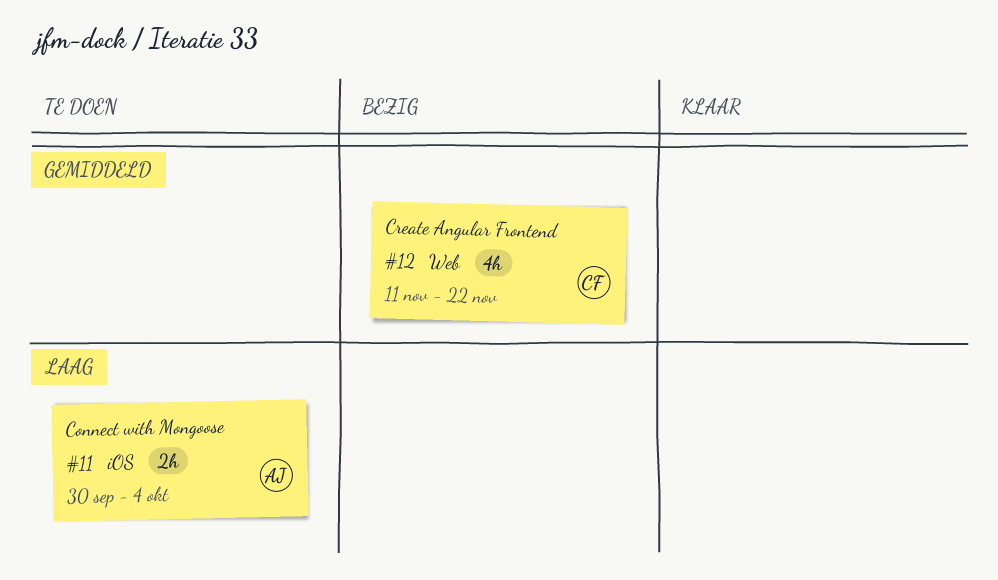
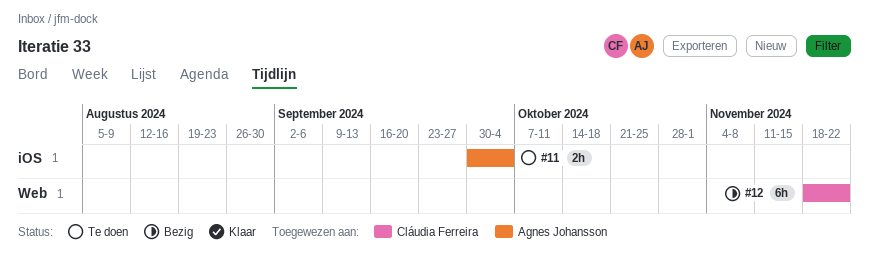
#12, estimate: 4h -> 6h
#12, start: Nov 11 -> Nov 18

